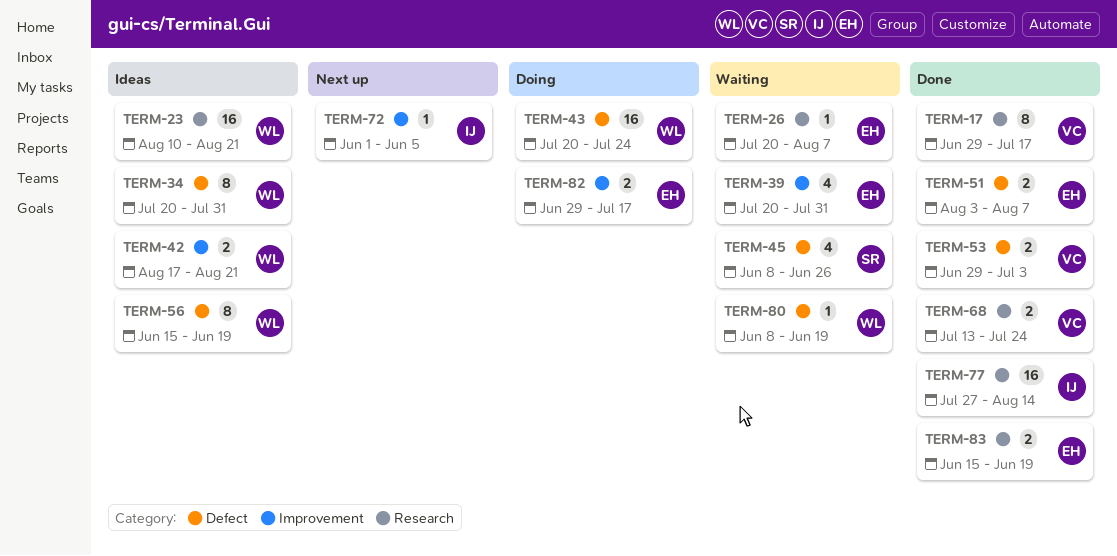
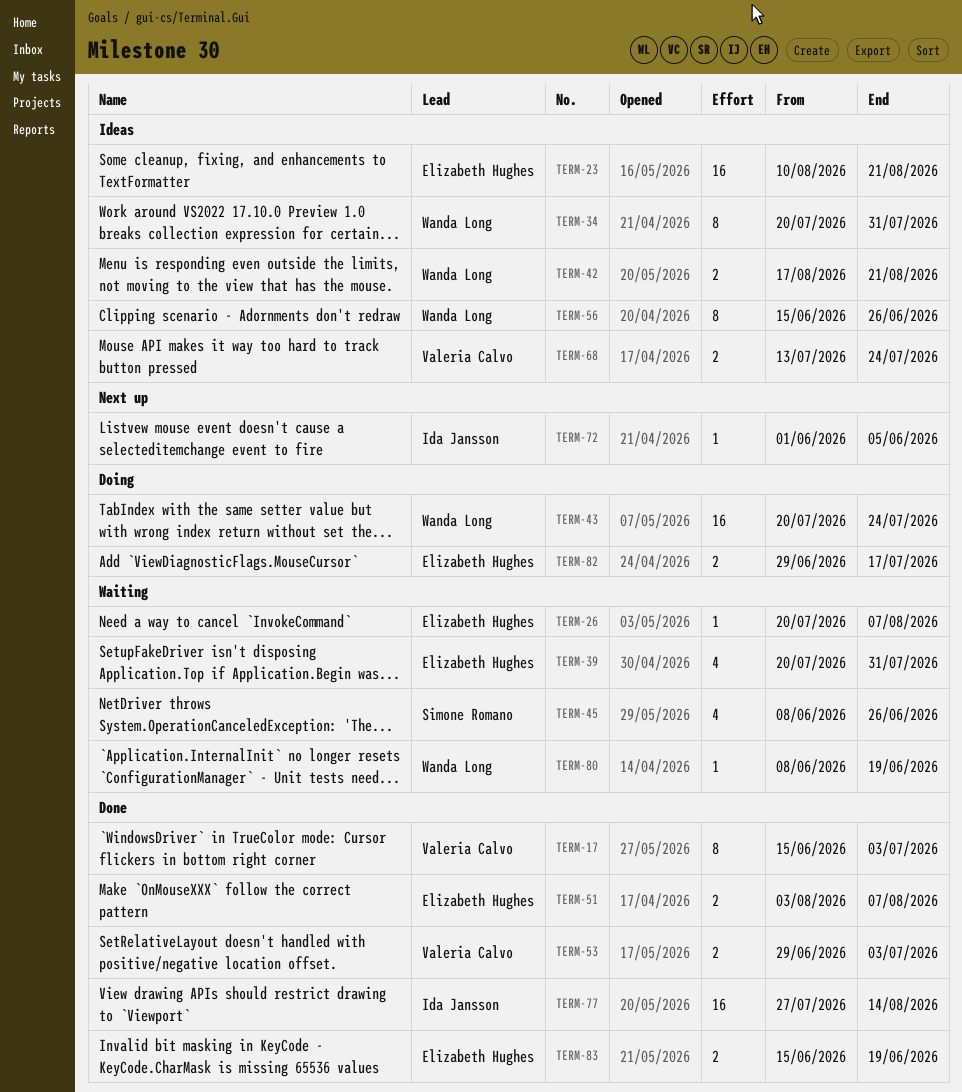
TERM-17, start: Jun 29 -> Jun 15
TERM-17, due: Jul 17 -> Jul 3
TERM-23, owner: Wanda Long -> Elizabeth Hughes
TERM-56, due: Jun 19 -> Jun 26
TERM-68, status: Done -> Ideas

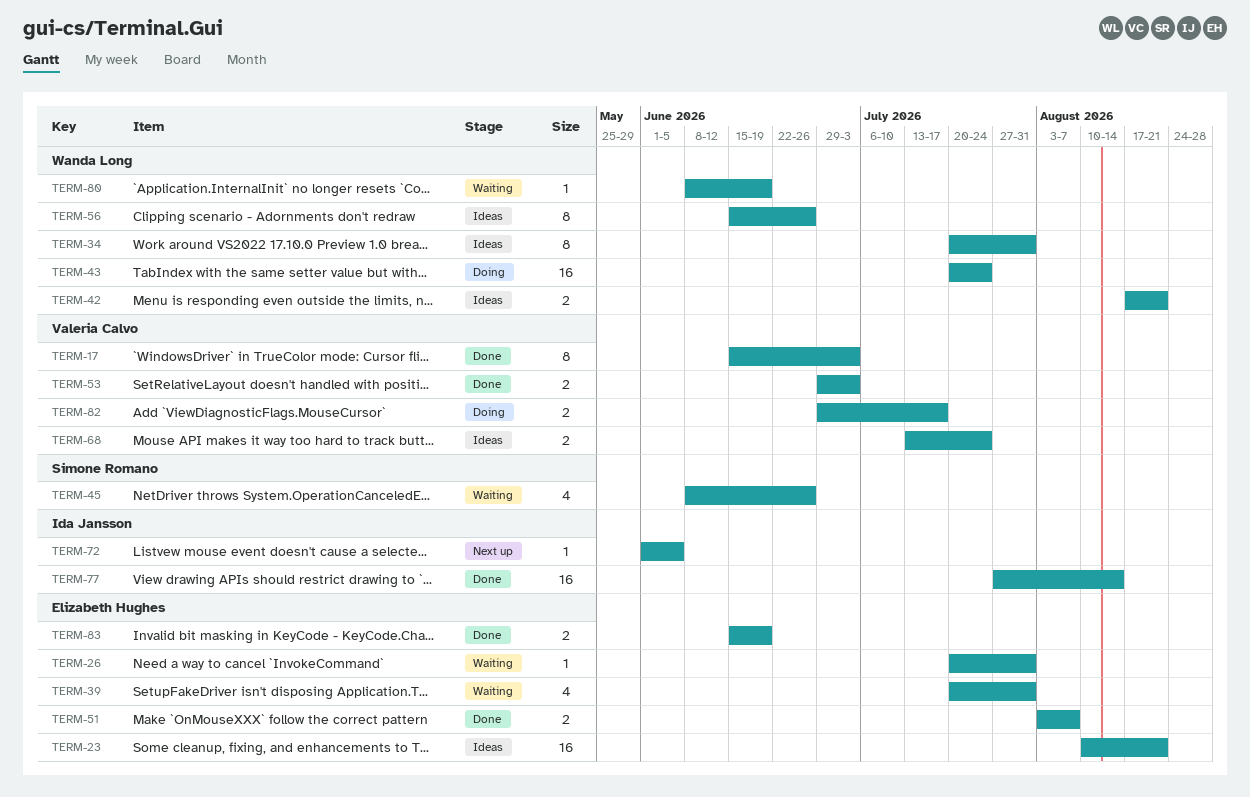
TERM-26, due: Aug 7 -> Jul 31
TERM-82, owner: Elizabeth Hughes -> Valeria Calvo

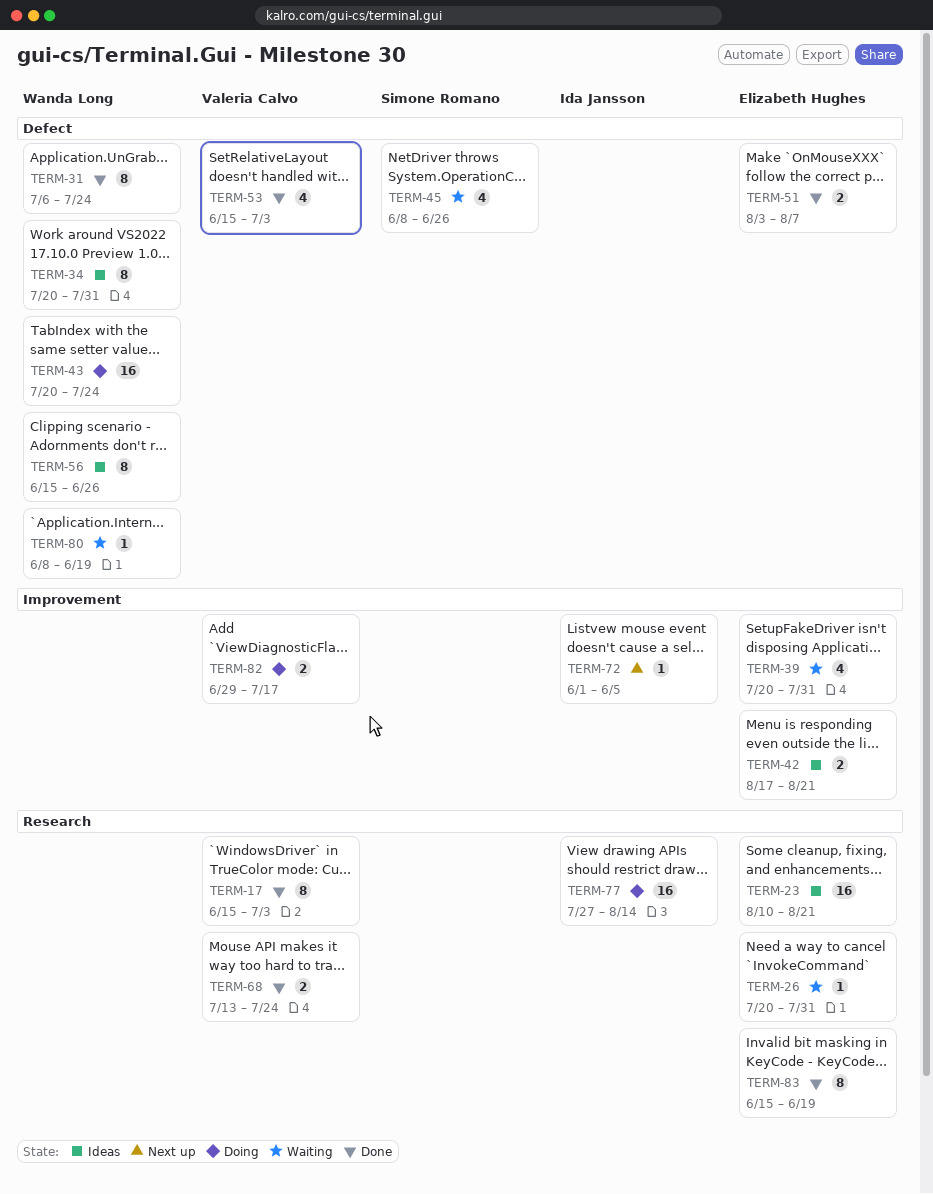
TERM-31: none -> present
TERM-42, owner: Wanda Long -> Elizabeth Hughes
TERM-53, estimate: 2 -> 4
TERM-53, start: Jun 29 -> Jun 15
TERM-68, status: Ideas -> Done
TERM-77, status: Done -> Doing
TERM-83, estimate: 2 -> 8

